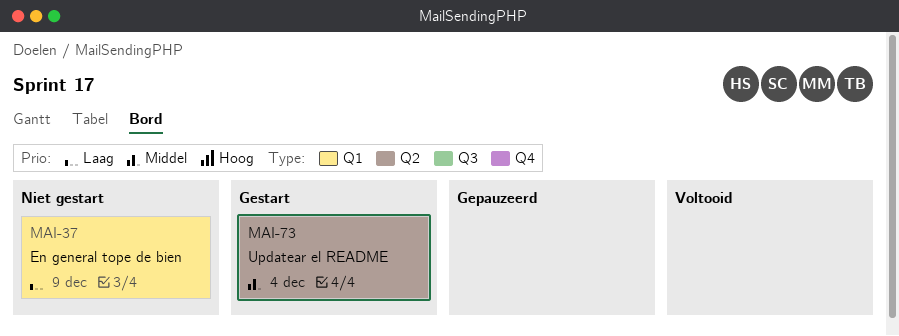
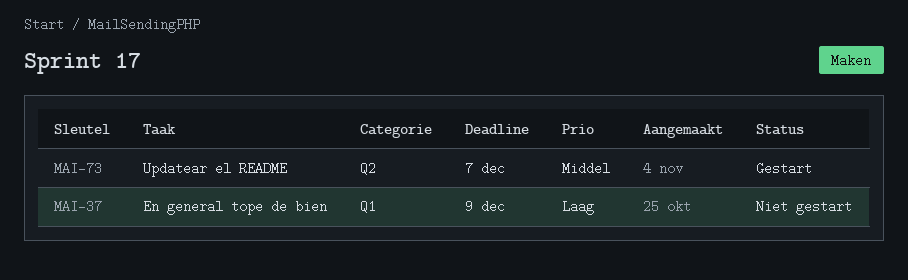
MAI-73, due: Dec 4 -> Dec 7

